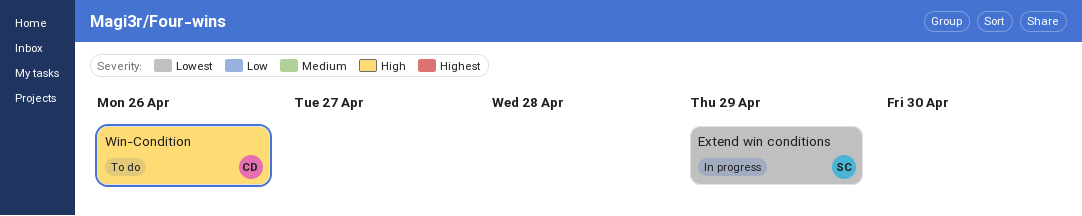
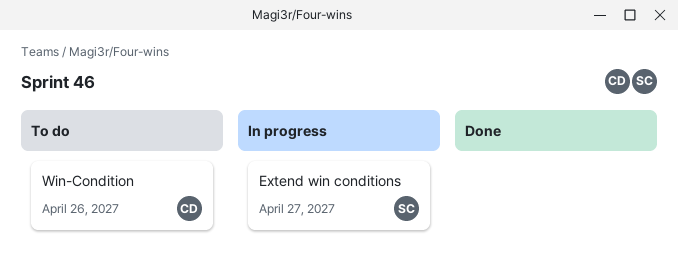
Extend win conditions, due: Apr 29 -> Apr 27

